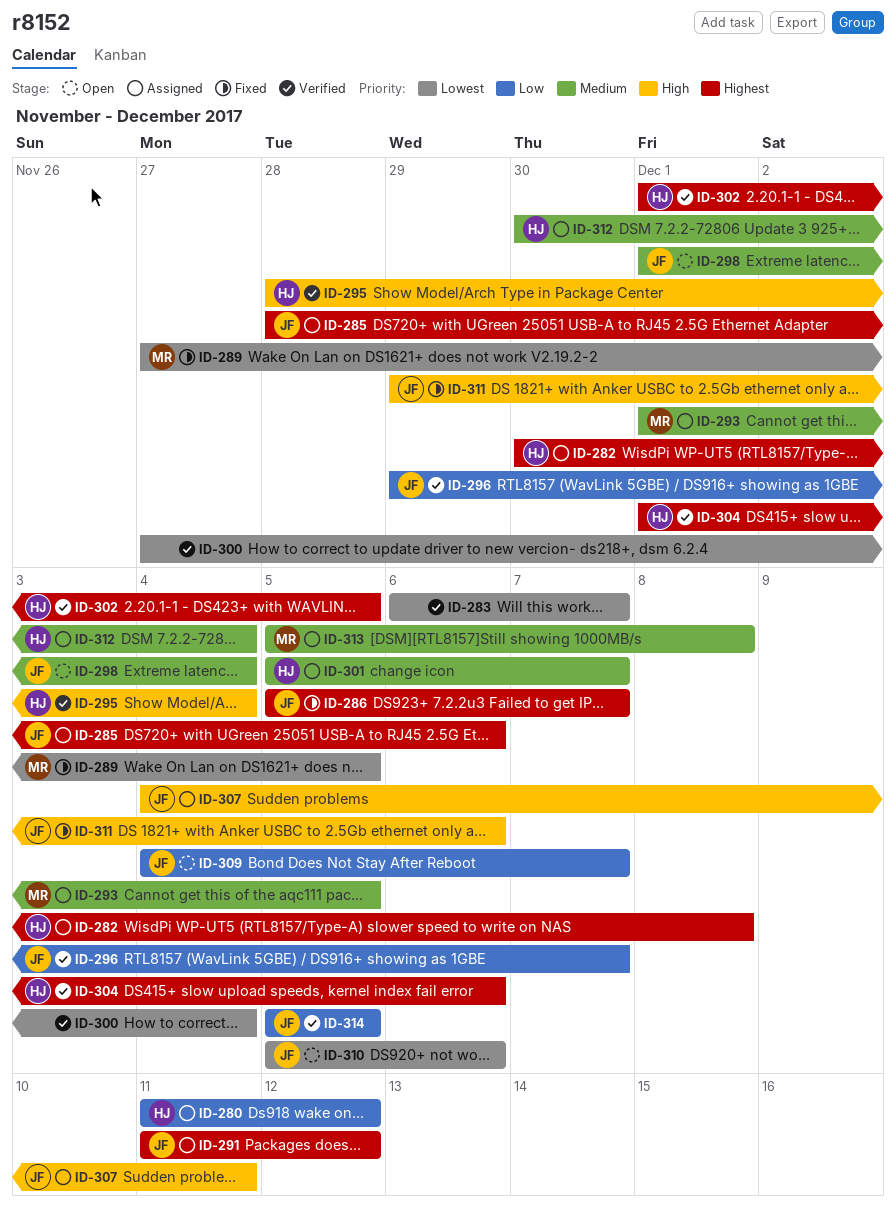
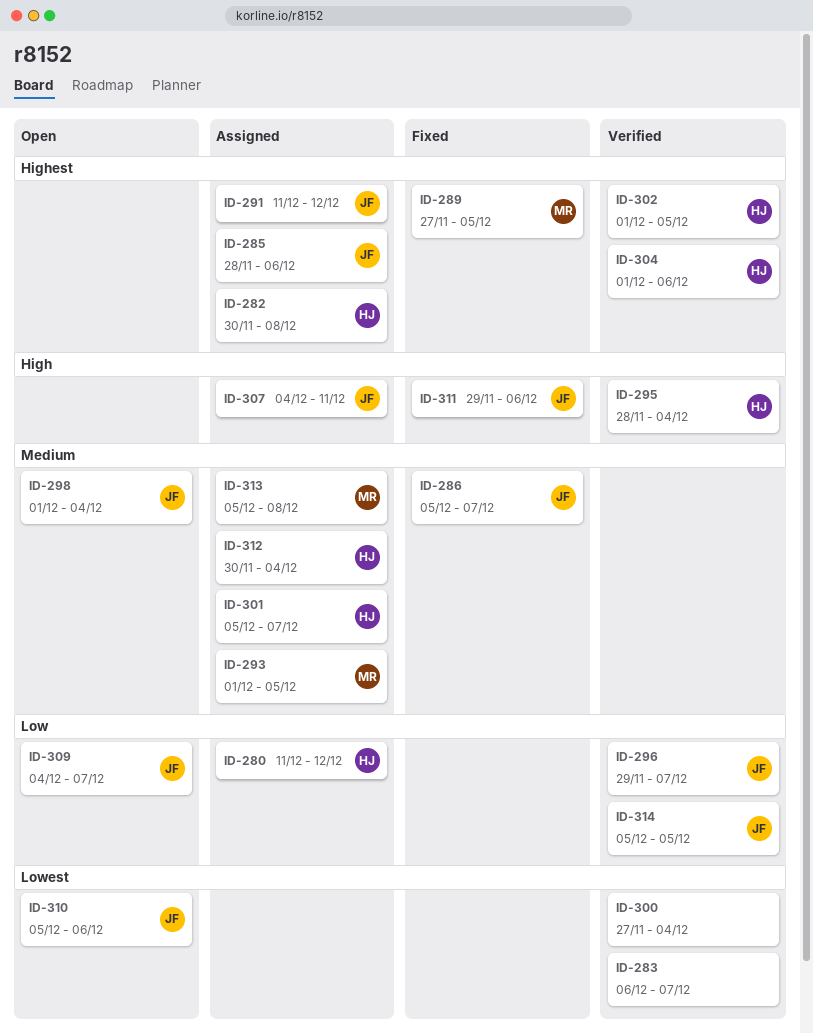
ID-286, priority: Highest -> Medium
ID-289, priority: Lowest -> Highest

